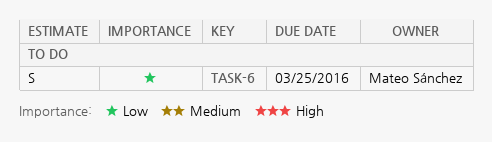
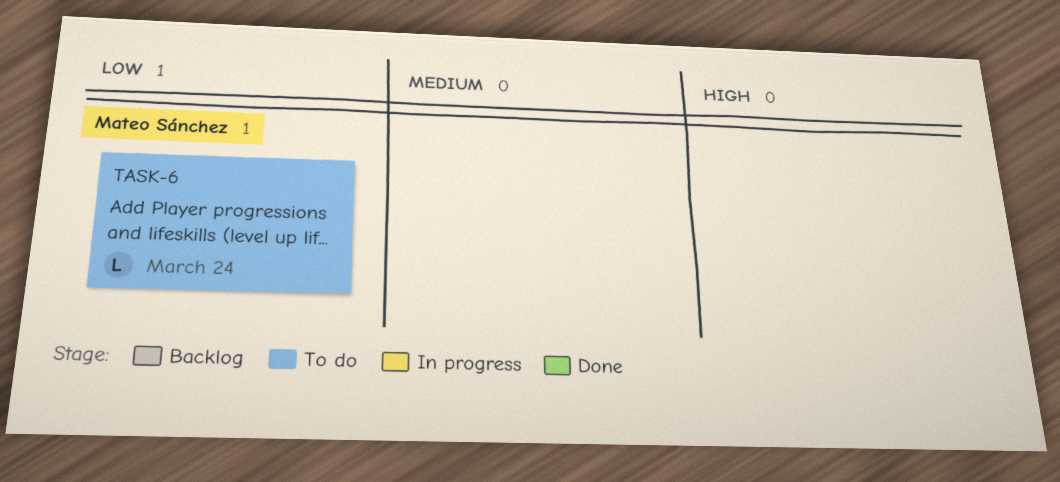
TASK-6, estimate: S -> L
TASK-6, due: Mar 25 -> Mar 24

